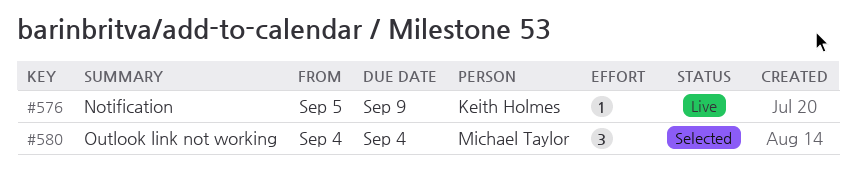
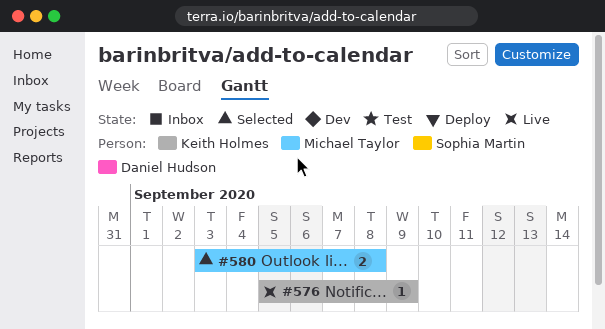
#580, estimate: 3 -> 2
#580, start: Sep 4 -> Sep 3
#580, due: Sep 4 -> Sep 8

